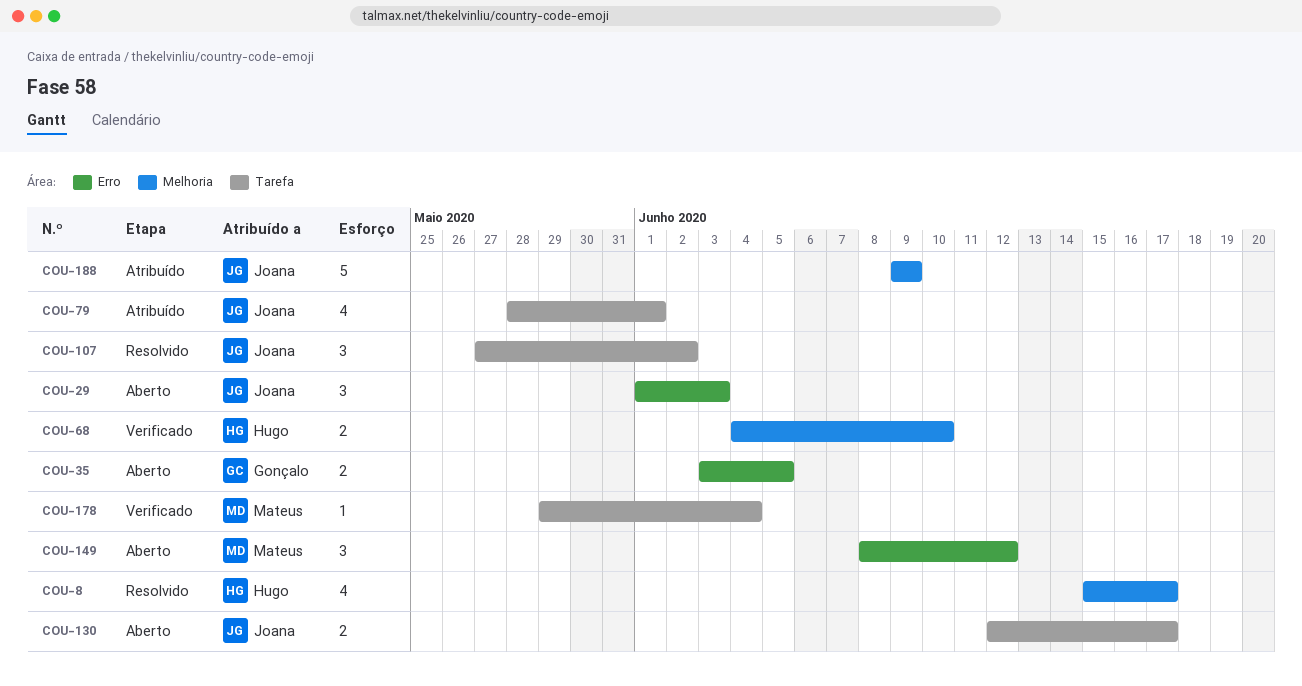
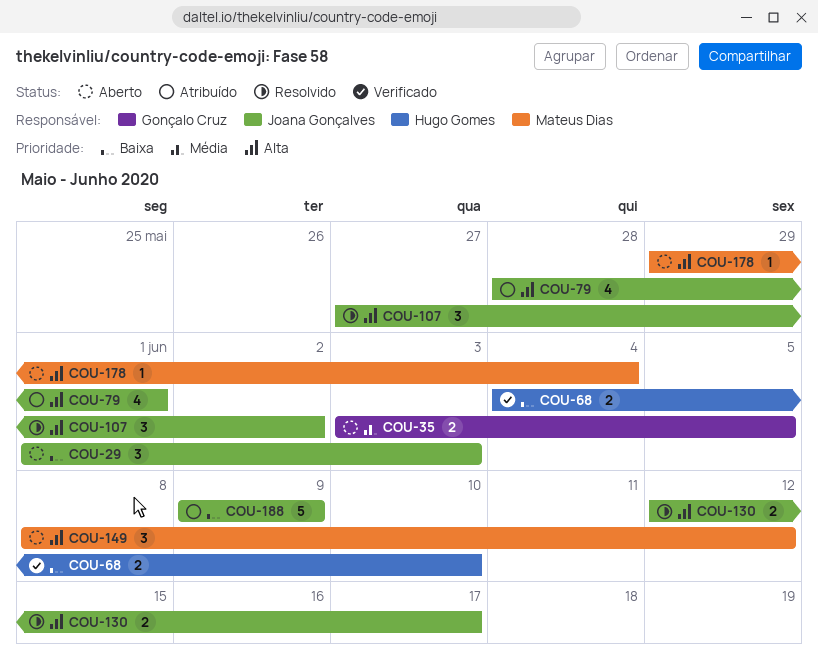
COU-8: present -> none
COU-130, status: Aberto -> Resolvido
COU-178, status: Verificado -> Aberto

